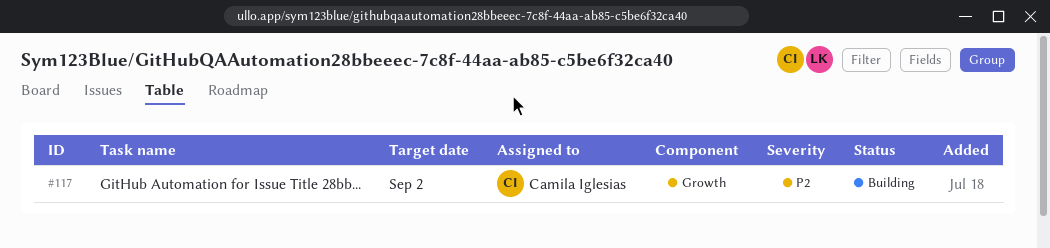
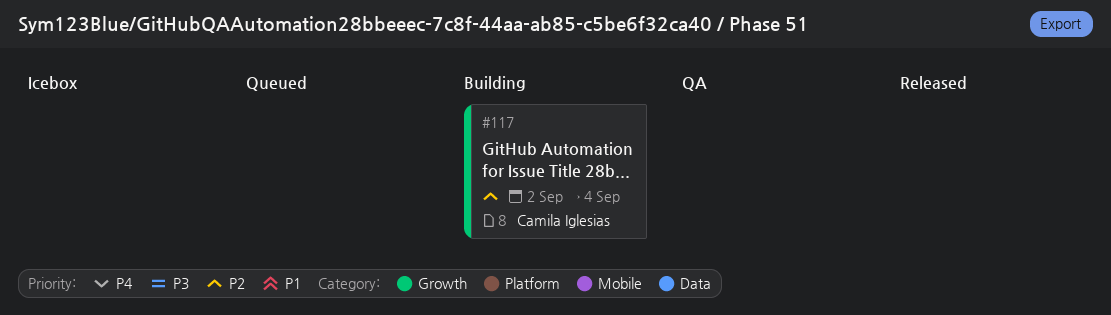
#117, due: Sep 2 -> Sep 4

